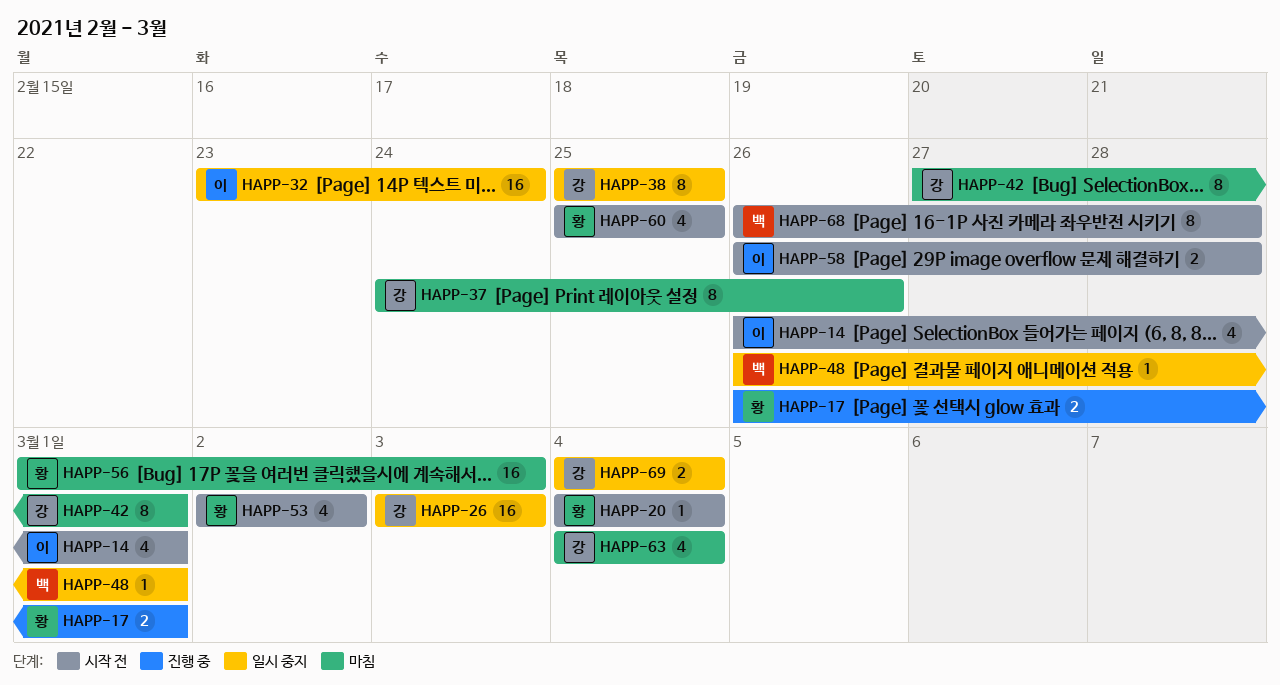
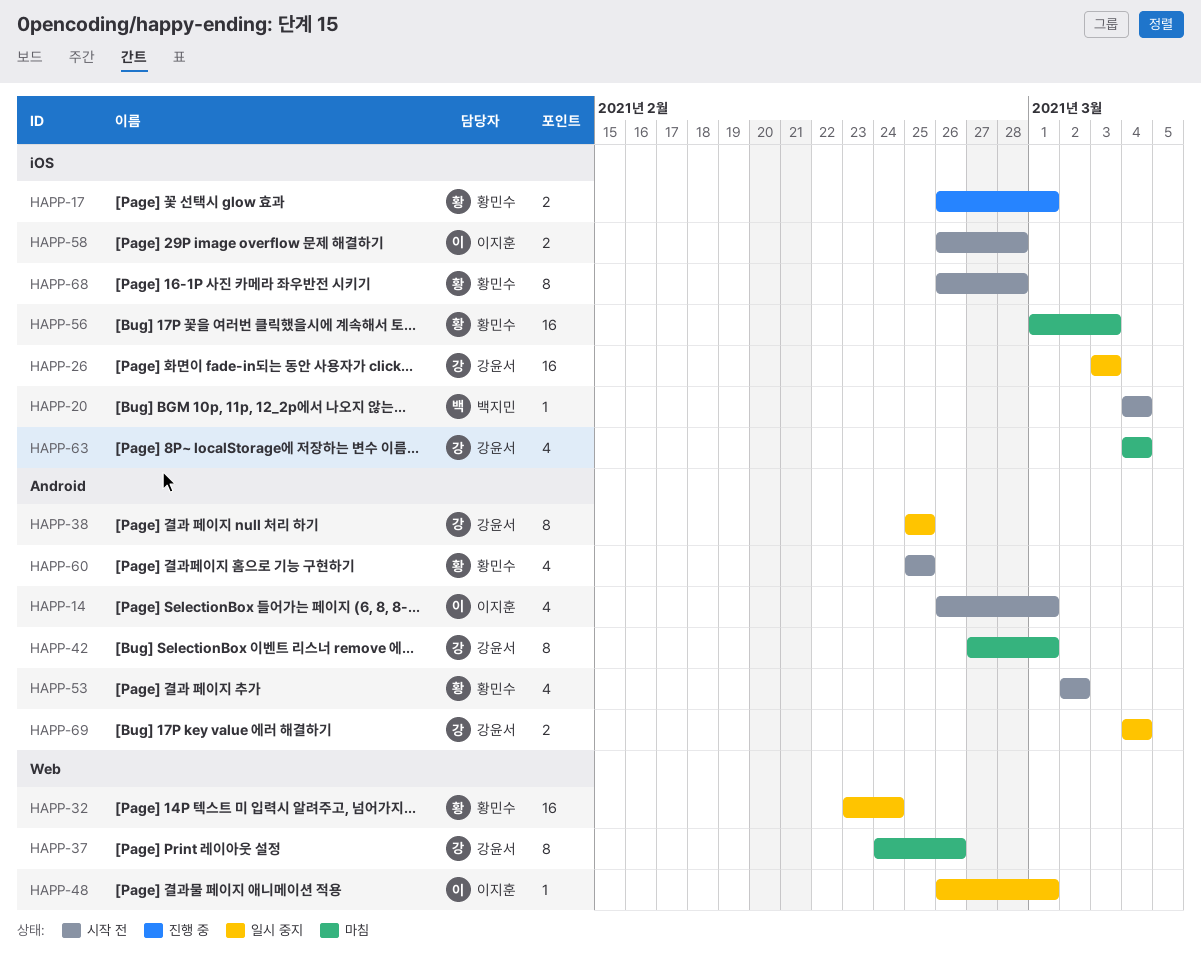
HAPP-20, owner: 황민수 -> 백지민
HAPP-32, owner: 이지훈 -> 황민수
HAPP-48, owner: 백지민 -> 이지훈
HAPP-68, owner: 백지민 -> 황민수

